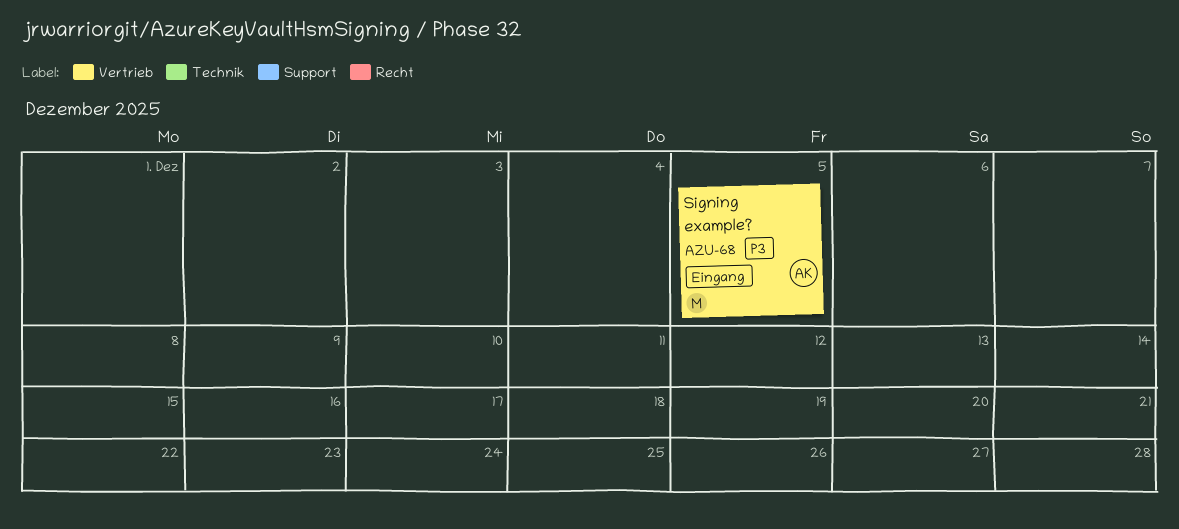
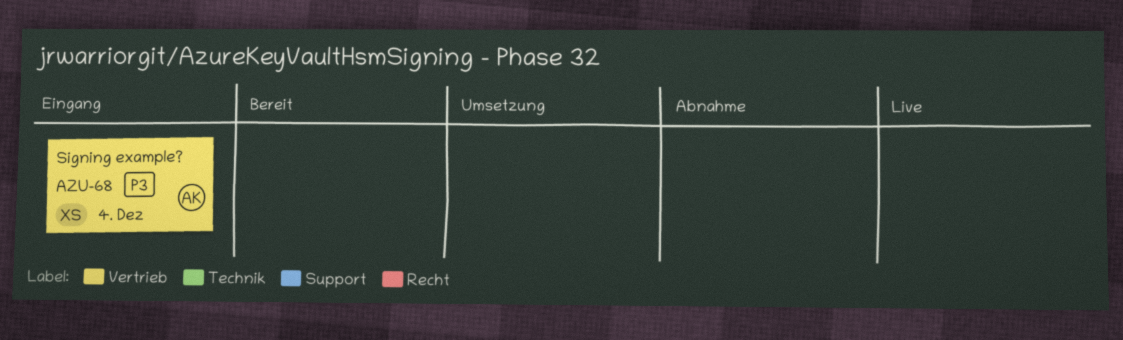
AZU-68, estimate: M -> XS
AZU-68, due: Dec 5 -> Dec 4

